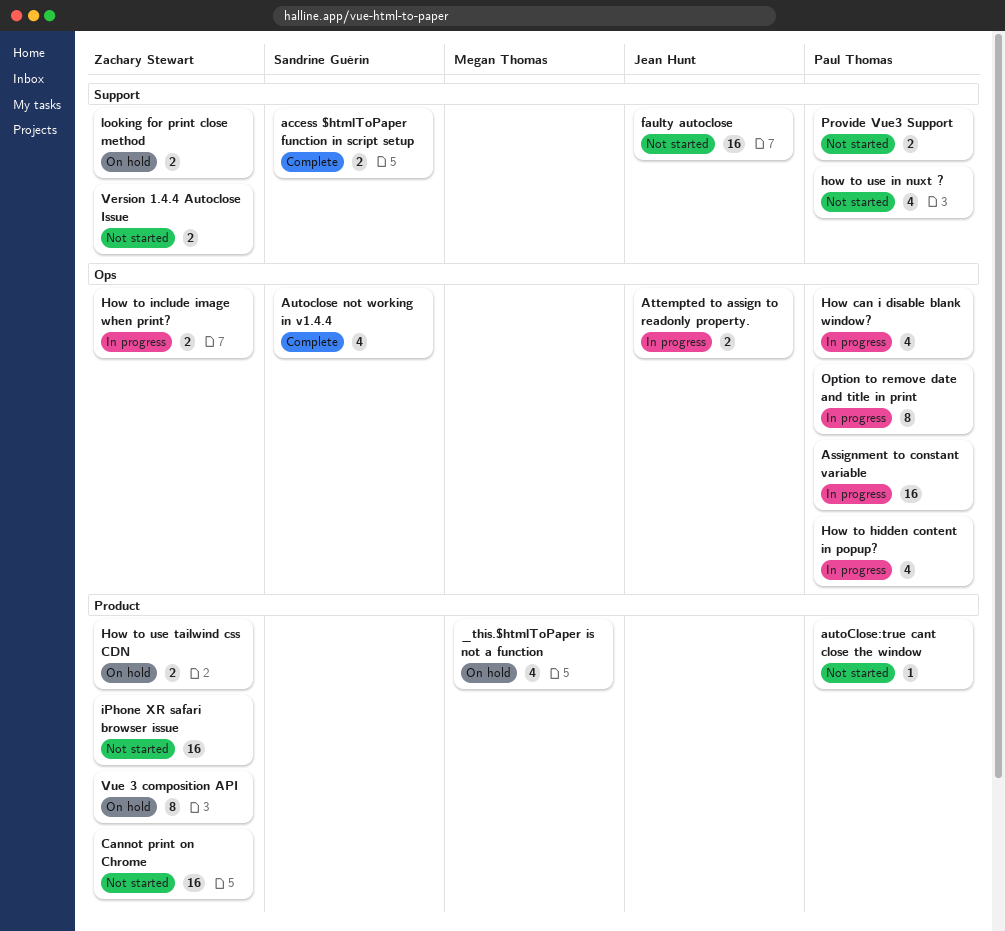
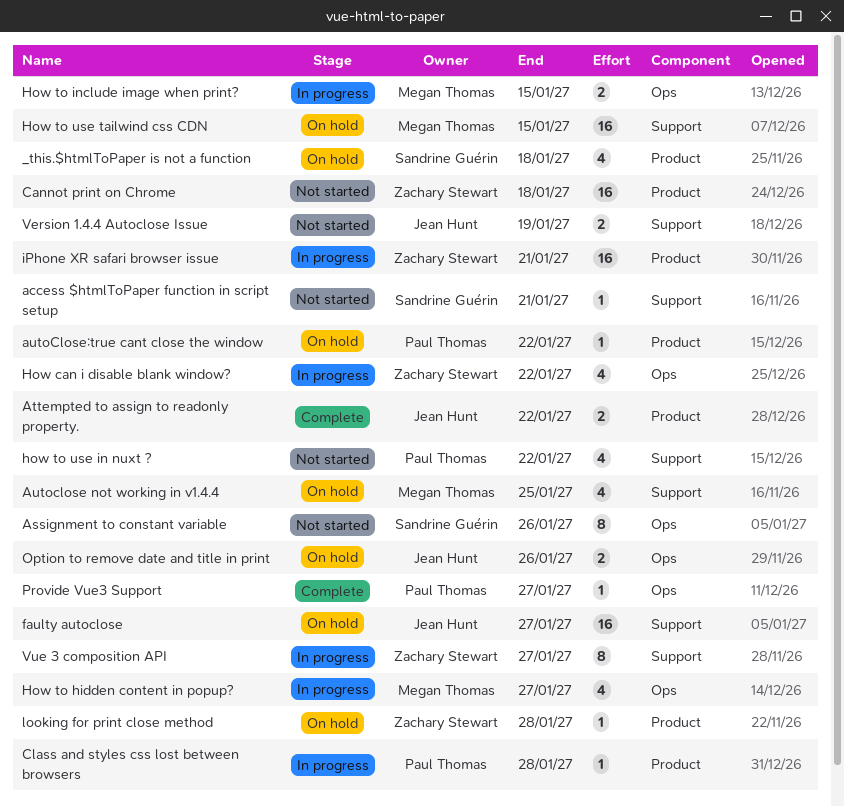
_this.$htmlToPaper is not a function, owner: Megan Thomas -> Sandrine Guérin
access $htmlToPaper function in script setup, status: Complete -> Not started
access $htmlToPaper function in script setup, estimate: 2 -> 1
Assignment to constant variable, status: In progress -> Not started
Assignment to constant variable, owner: Paul Thomas -> Sandrine Guérin
Assignment to constant variable, estimate: 16 -> 8
Attempted to assign to readonly property., status: In progress -> Complete
Attempted to assign to readonly property., label: Ops -> Product
Autoclose not working in v1.4.4, status: Complete -> On hold
Autoclose not working in v1.4.4, owner: Sandrine Guérin -> Megan Thomas
Autoclose not working in v1.4.4, label: Ops -> Support
autoClose:true cant close the window, status: Not started -> On hold
Class and styles css lost between browsers: none -> present
faulty autoclose, status: Not started -> On hold
How can i disable blank window?, owner: Paul Thomas -> Zachary Stewart
How to hidden content in popup?, owner: Paul Thomas -> Megan Thomas
How to include image when print?, owner: Zachary Stewart -> Megan Thomas
How to use tailwind css CDN, owner: Zachary Stewart -> Megan Thomas
How to use tailwind css CDN, label: Product -> Support
How to use tailwind css CDN, estimate: 2 -> 16
iPhone XR safari browser issue, status: Not started -> In progress
looking for print close method, label: Support -> Product
looking for print close method, estimate: 2 -> 1
Option to remove date and title in print, status: In progress -> On hold
Option to remove date and title in print, owner: Paul Thomas -> Jean Hunt
Option to remove date and title in print, estimate: 8 -> 2
Provide Vue3 Support, status: Not started -> Complete
Provide Vue3 Support, label: Support -> Ops
Provide Vue3 Support, estimate: 2 -> 1
Version 1.4.4 Autoclose Issue, owner: Zachary Stewart -> Jean Hunt
Vue 3 composition API, status: On hold -> In progress
Vue 3 composition API, label: Product -> Support

